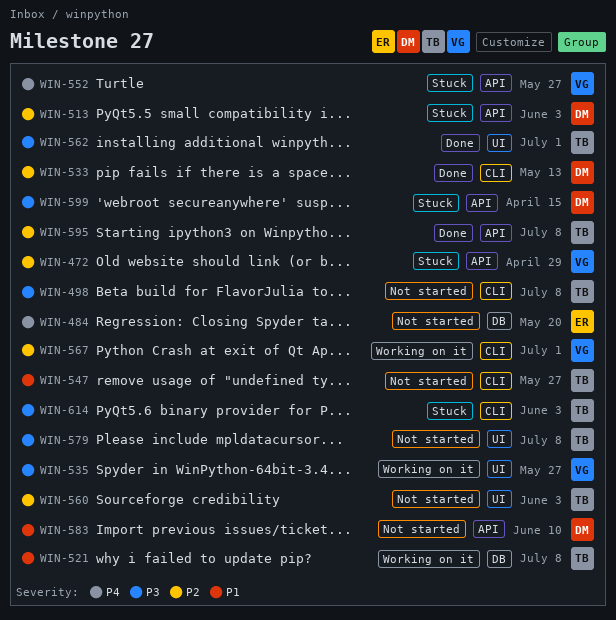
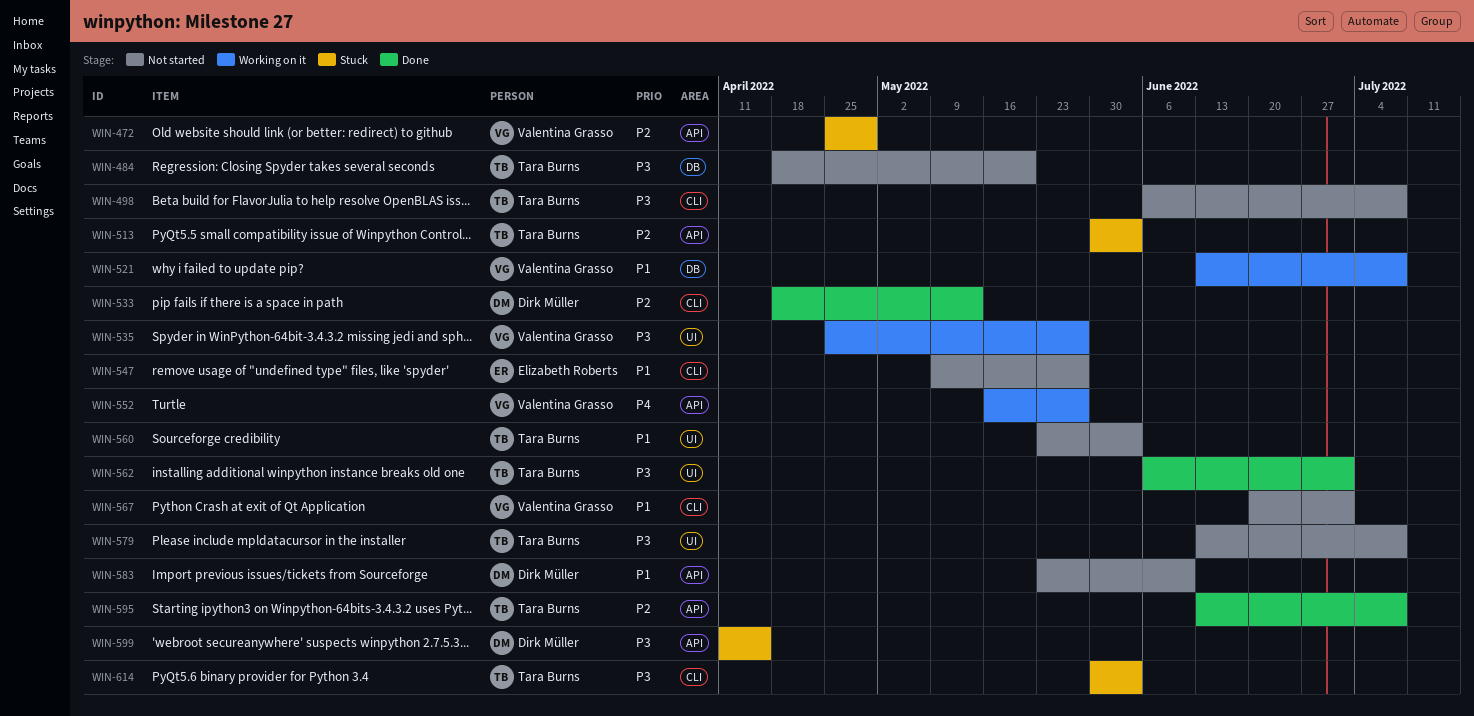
WIN-484, owner: Elizabeth Roberts -> Tara Burns
WIN-484, priority: P4 -> P3
WIN-513, owner: Dirk Müller -> Tara Burns
WIN-521, owner: Tara Burns -> Valentina Grasso
WIN-547, owner: Tara Burns -> Elizabeth Roberts
WIN-552, status: Stuck -> Working on it
WIN-560, priority: P2 -> P1
WIN-567, status: Working on it -> Not started
WIN-567, priority: P2 -> P1

